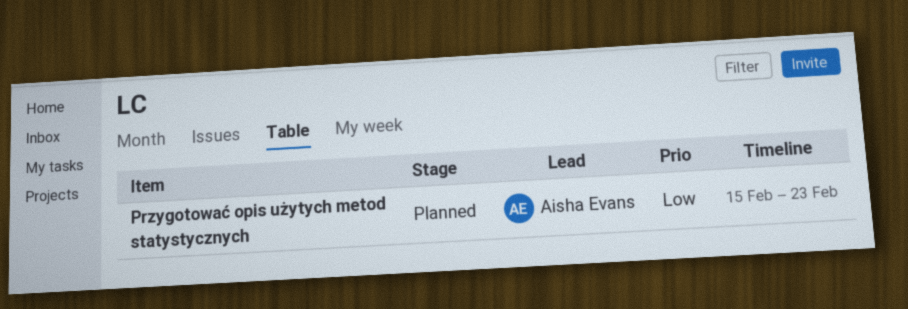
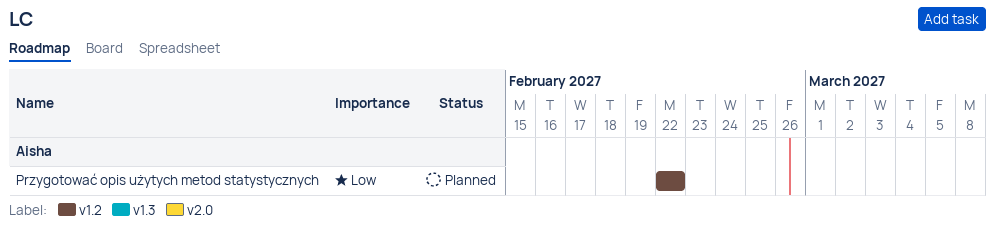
Przygotować opis użytych metod statystycznych, start: Feb 15 -> Feb 22
Przygotować opis użytych metod statystycznych, due: Feb 23 -> Feb 22

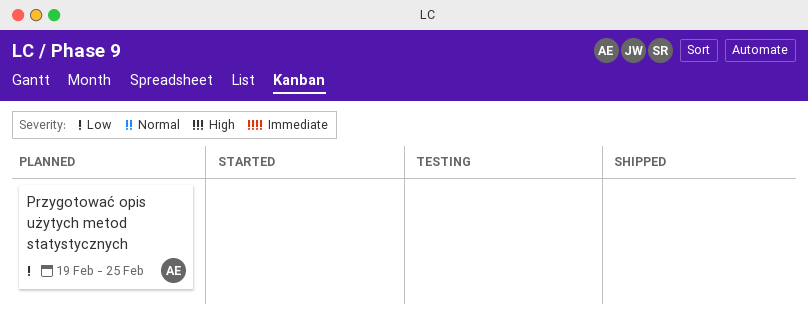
Przygotować opis użytych metod statystycznych, start: Feb 22 -> Feb 19
Przygotować opis użytych metod statystycznych, due: Feb 22 -> Feb 25

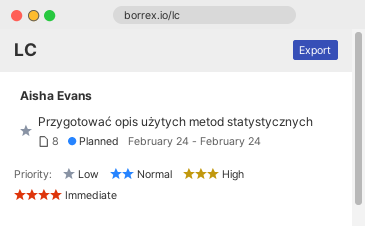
Przygotować opis użytych metod statystycznych, start: Feb 19 -> Feb 24
Przygotować opis użytych metod statystycznych, due: Feb 25 -> Feb 24

